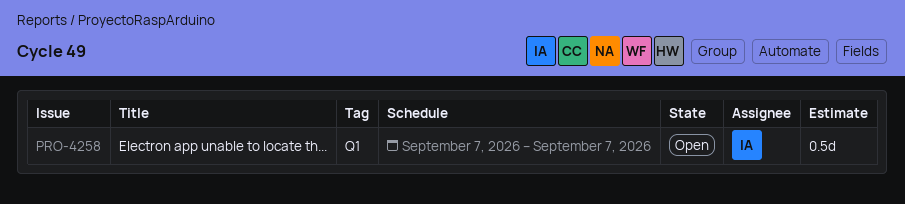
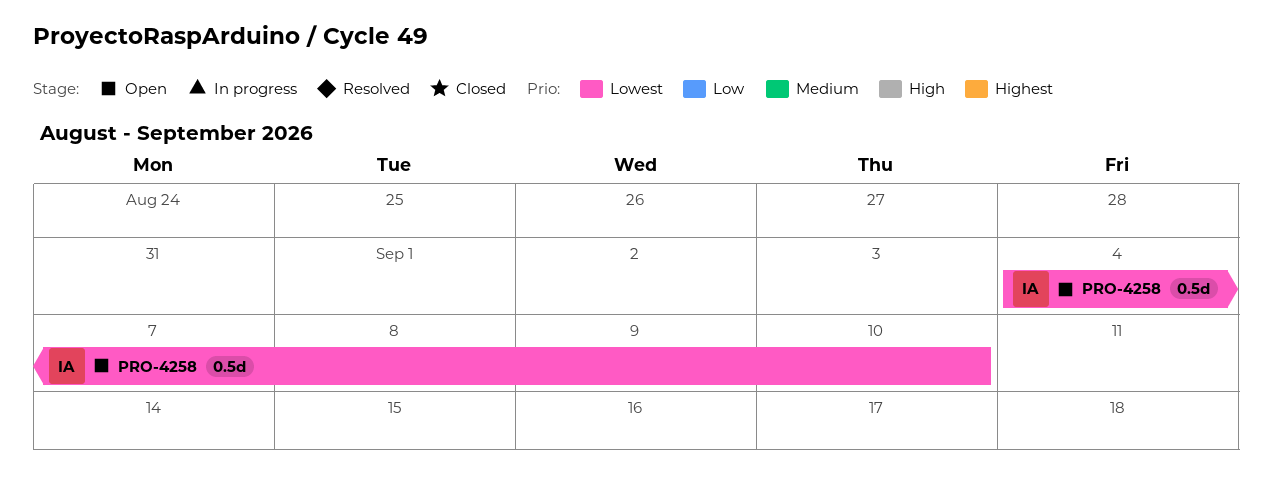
PRO-4258, start: Sep 7 -> Sep 4
PRO-4258, due: Sep 7 -> Sep 10

